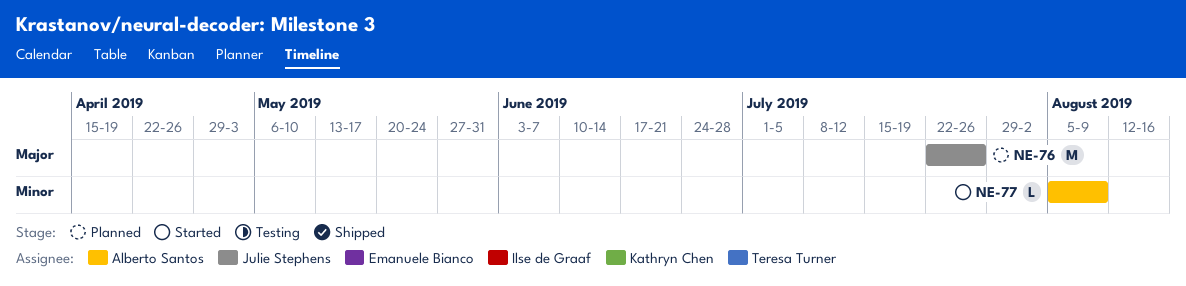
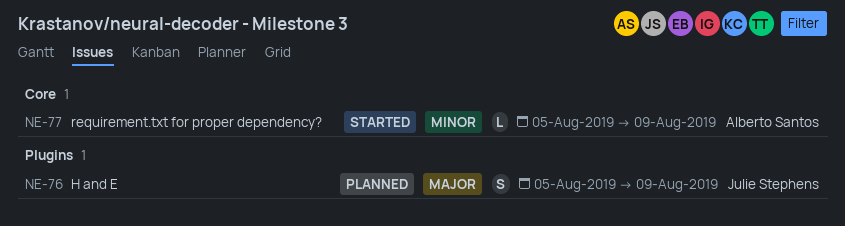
NE-76, estimate: M -> S
NE-76, start: Jul 22 -> Aug 5
NE-76, due: Jul 26 -> Aug 9

